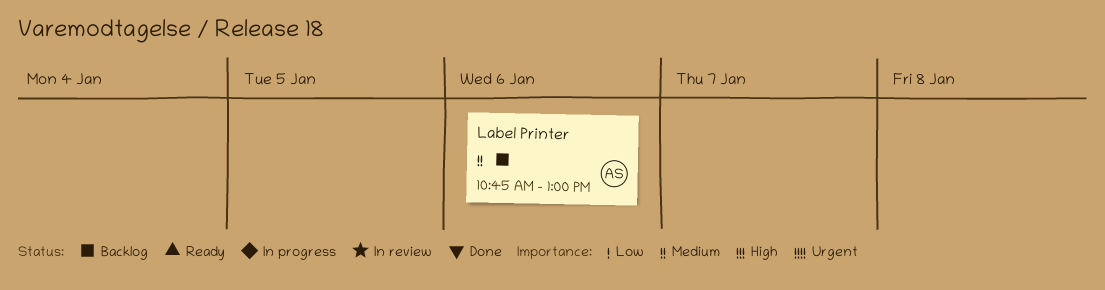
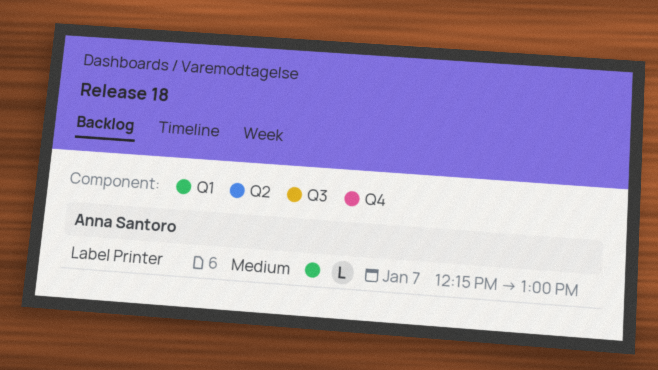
Label Printer, day: Jan 6 -> Jan 7
Label Printer, begins: 10:45 -> 12:15

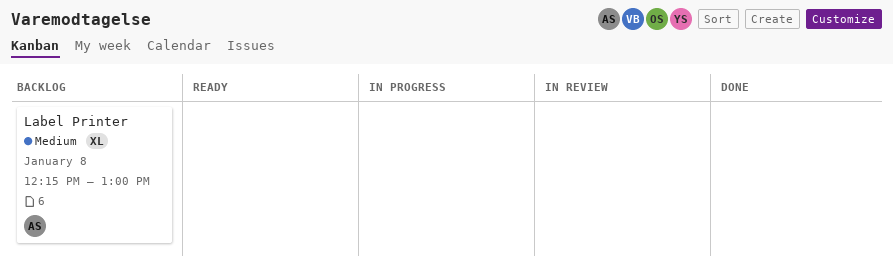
Label Printer, estimate: L -> XL
Label Printer, day: Jan 7 -> Jan 8

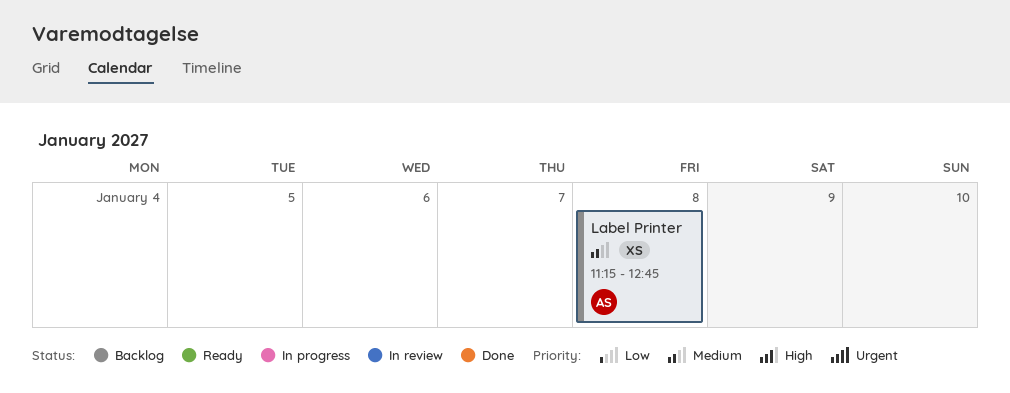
Label Printer, estimate: XL -> XS
Label Printer, begins: 12:15 -> 11:15
Label Printer, ends: 13:00 -> 12:45

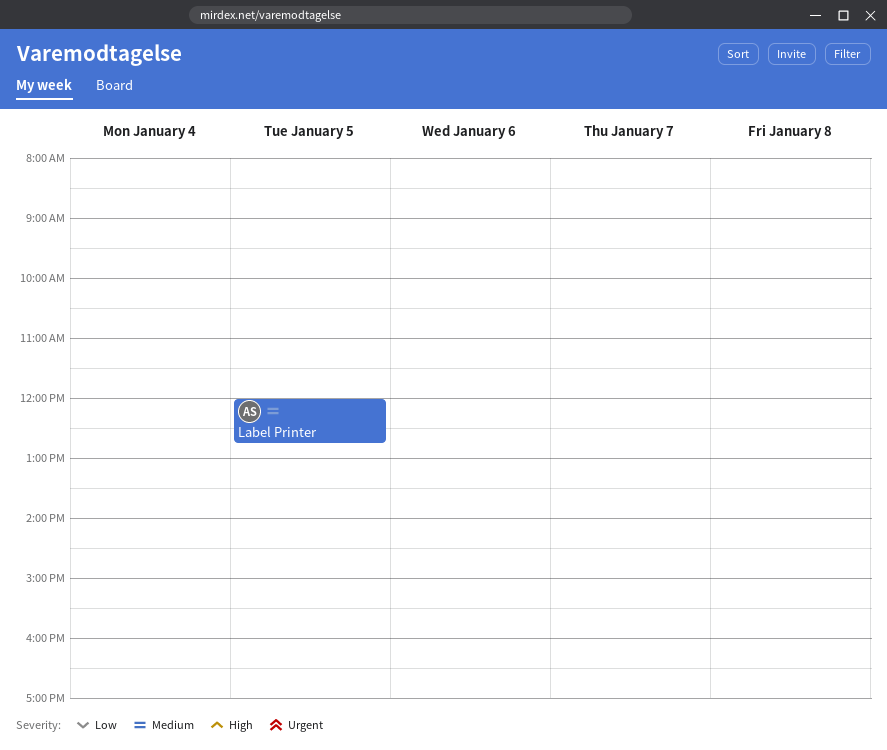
Label Printer, day: Jan 8 -> Jan 5
Label Printer, begins: 11:15 -> 12:00

